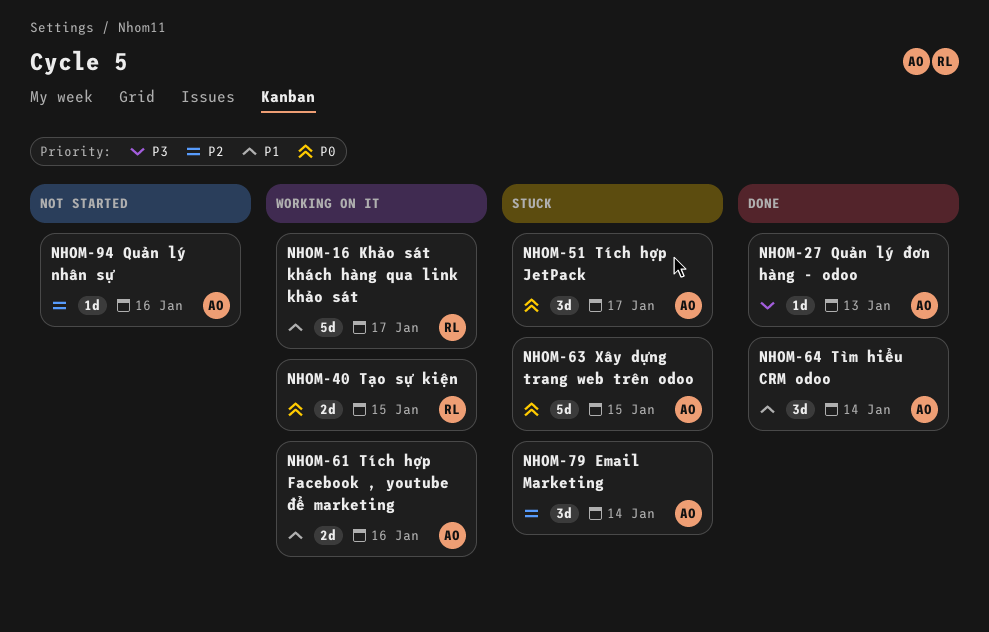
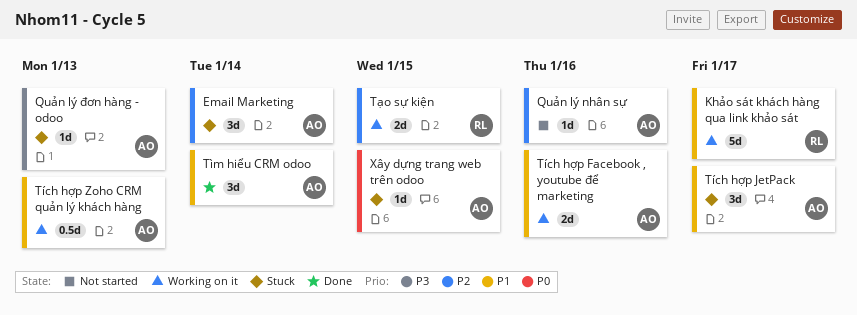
Quản lý đơn hàng - odoo, status: Done -> Stuck
Tích hợp JetPack, priority: P0 -> P1
Tích hợp Zoho CRM quản lý khách hàng: none -> present
Tạo sự kiện, priority: P0 -> P2
Xây dựng trang web trên odoo, estimate: 5d -> 1d

